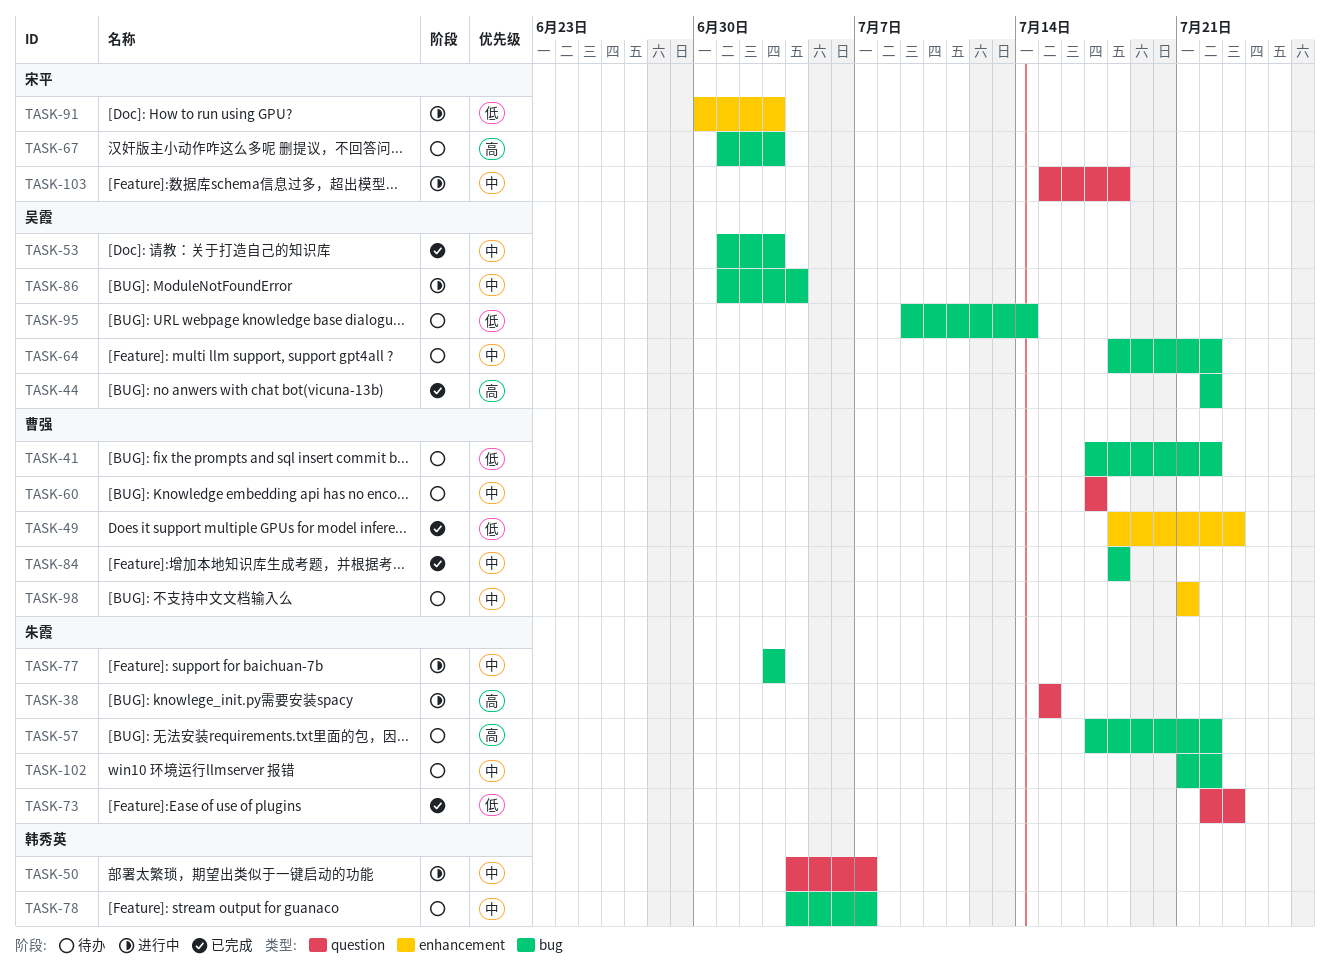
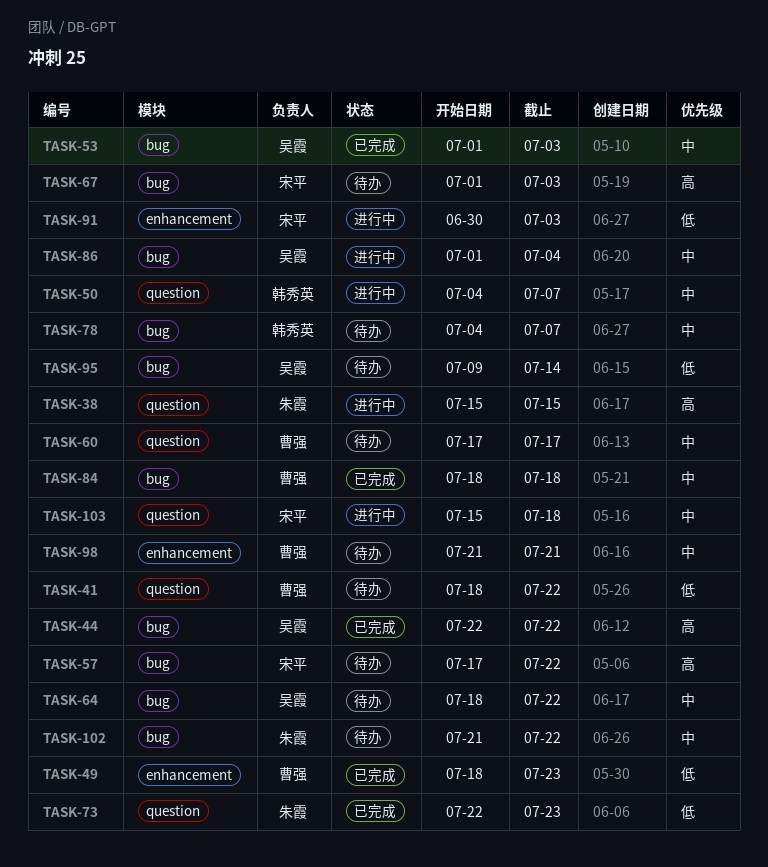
TASK-41, label: bug -> question
TASK-41, start: Jul 17 -> Jul 18
TASK-57, owner: 朱霞 -> 宋平
TASK-77: present -> none

